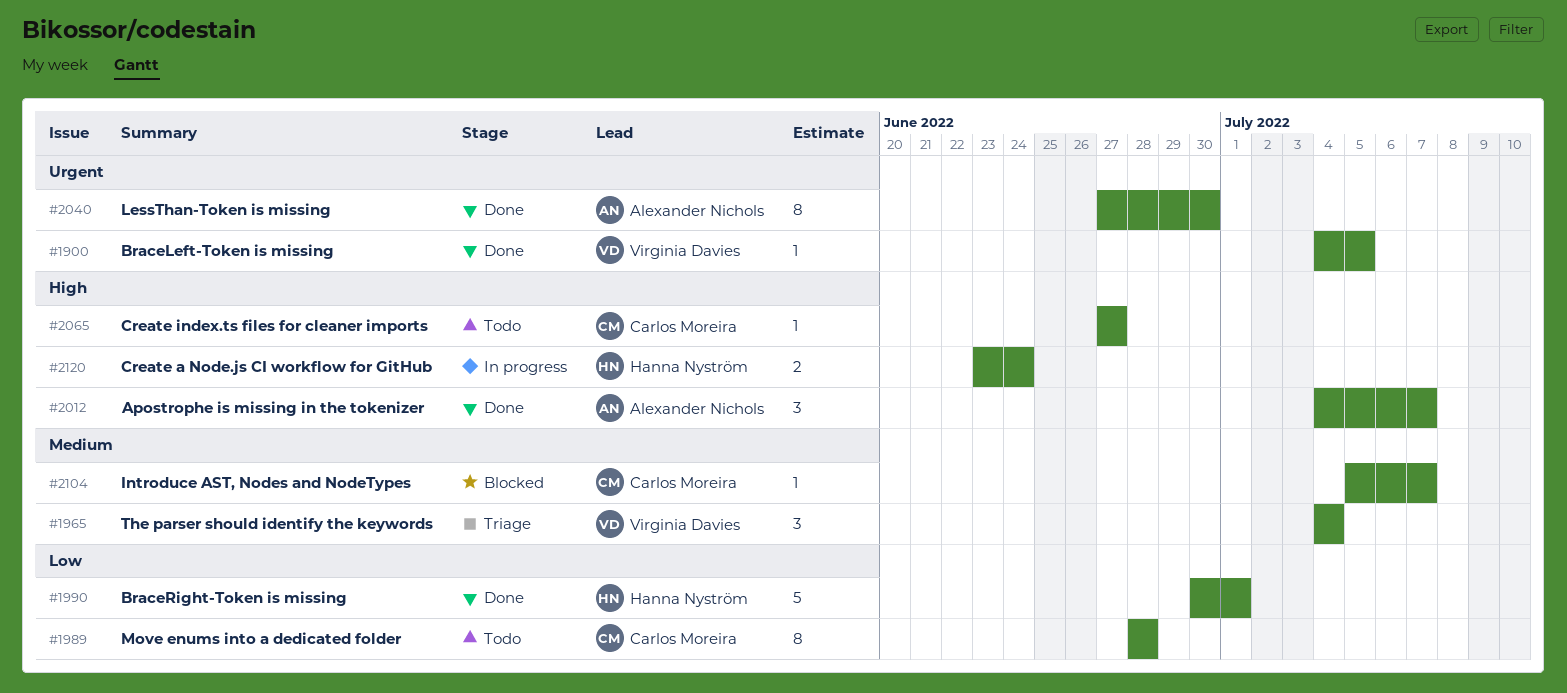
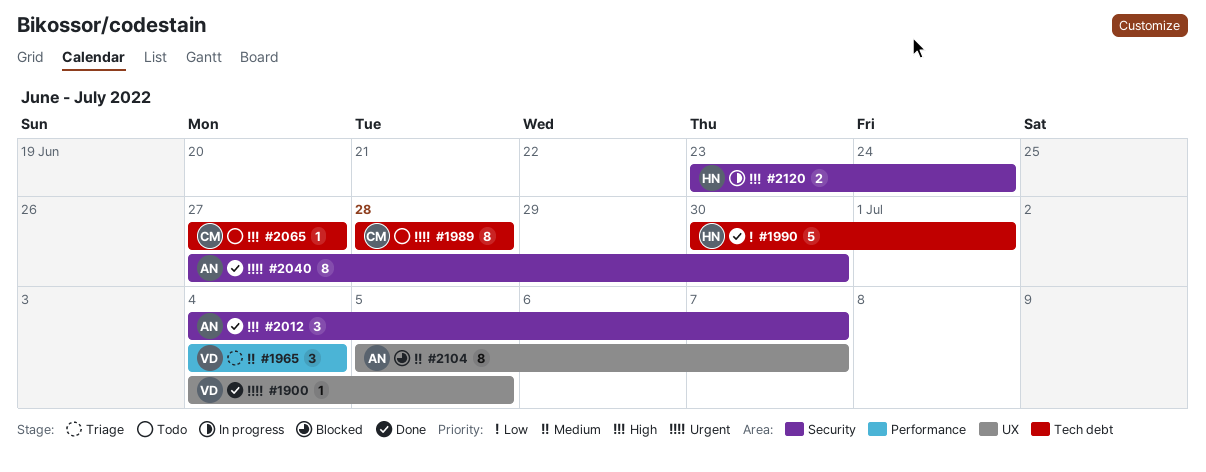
#1989, priority: Low -> Urgent
#2104, owner: Carlos Moreira -> Alexander Nichols
#2104, estimate: 1 -> 8

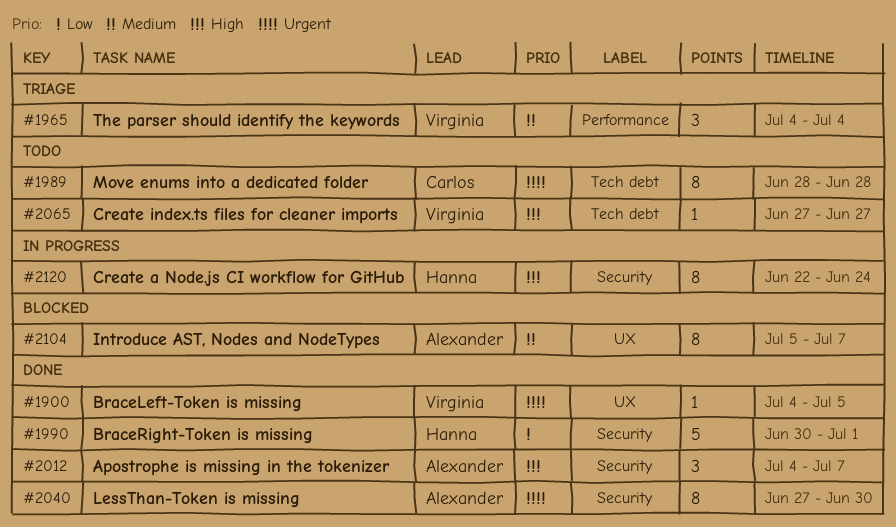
#1990, label: Tech debt -> Security
#2065, owner: Carlos -> Virginia
#2120, estimate: 2 -> 8
#2120, start: Jun 23 -> Jun 22

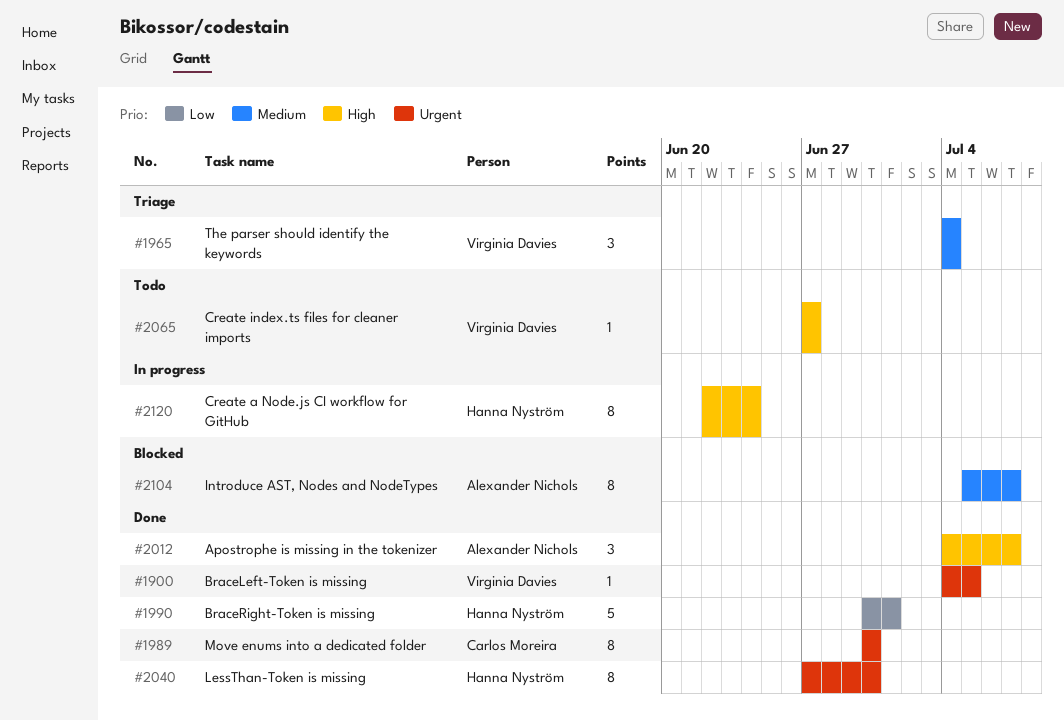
#1989, status: Todo -> Done
#1989, start: Jun 28 -> Jun 30
#1989, due: Jun 28 -> Jun 30
#2040, owner: Alexander Nichols -> Hanna Nyström

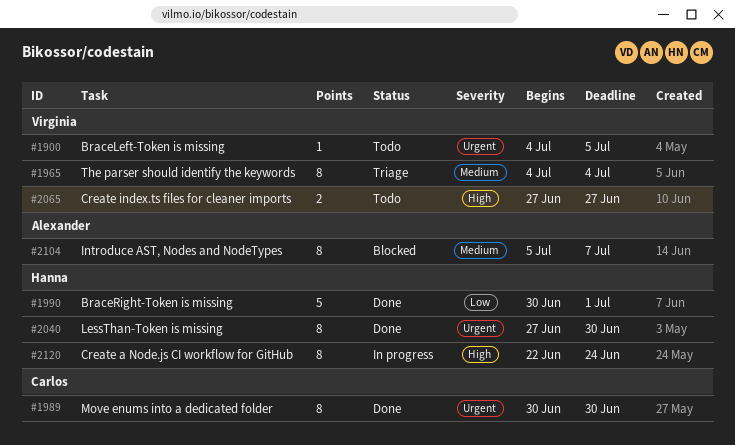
#1900, status: Done -> Todo
#1965, estimate: 3 -> 8
#2012: present -> none
#2065, estimate: 1 -> 2

